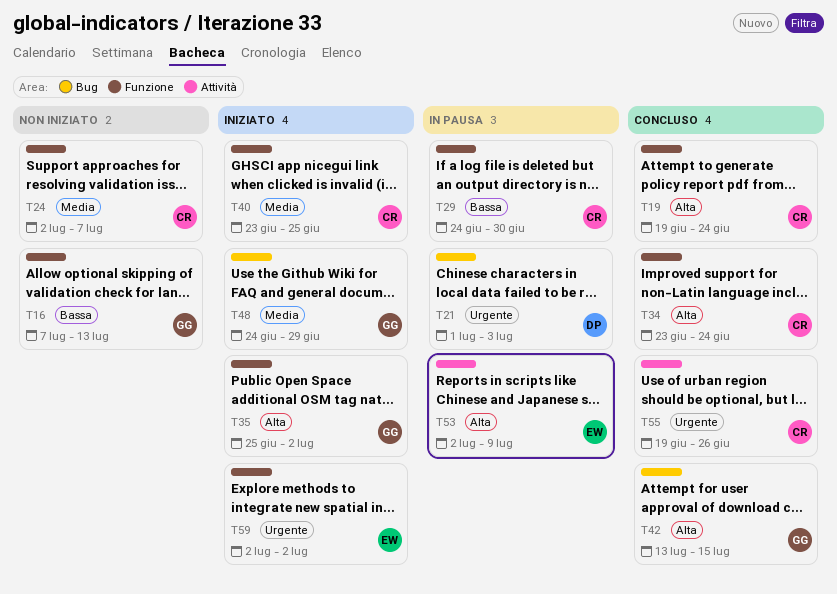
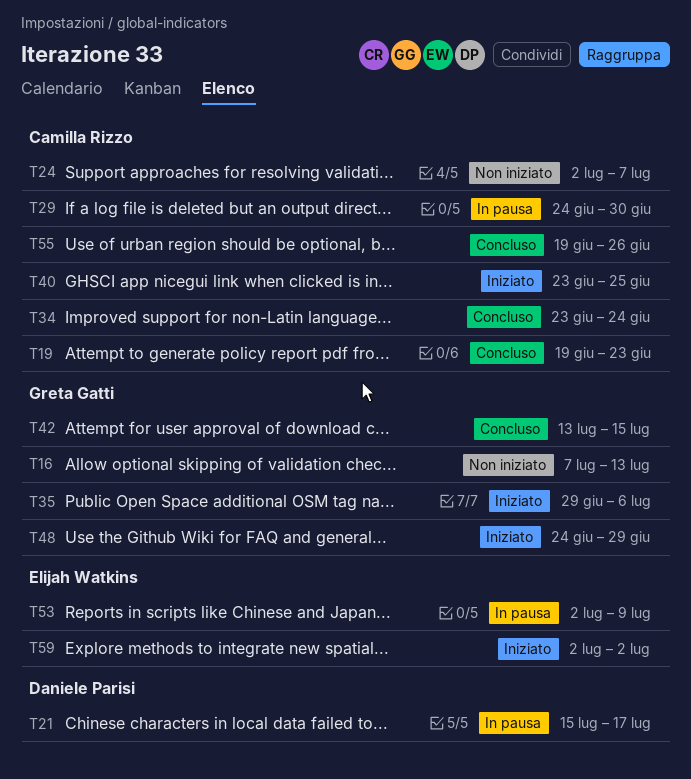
T19, due: Jun 24 -> Jun 23
T21, start: Jul 1 -> Jul 15
T21, due: Jul 3 -> Jul 17
T35, start: Jun 25 -> Jun 29
T35, due: Jul 2 -> Jul 6

